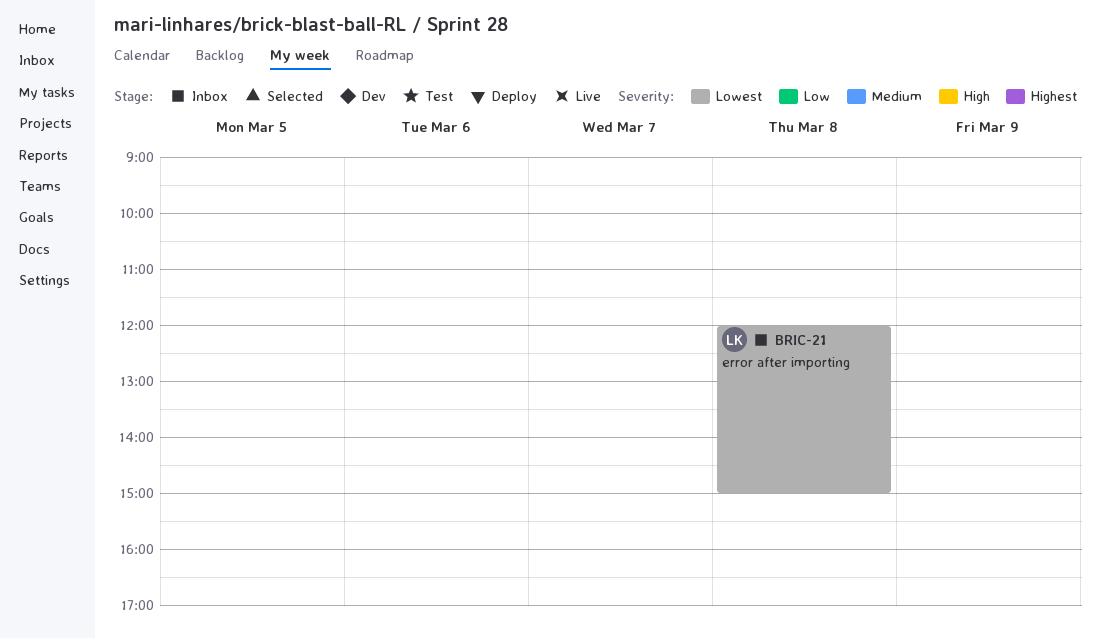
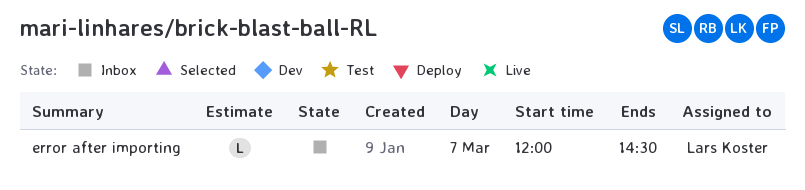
error after importing, day: Mar 8 -> Mar 7
error after importing, ends: 15:00 -> 14:30

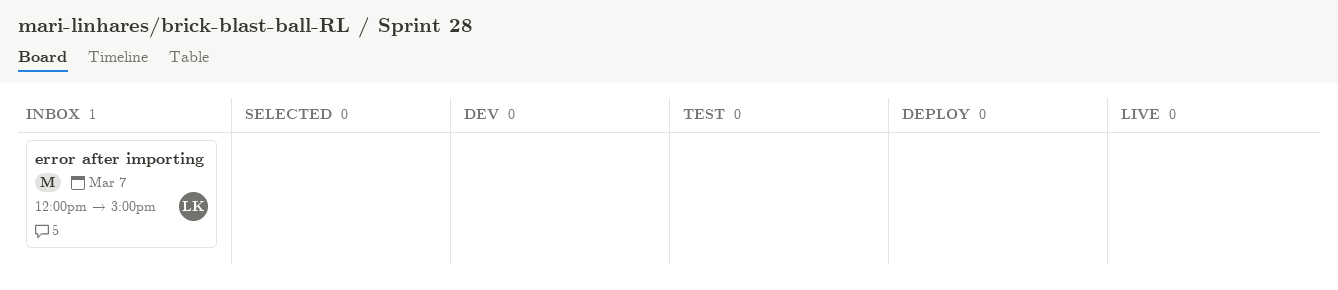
error after importing, estimate: L -> M
error after importing, ends: 14:30 -> 15:00

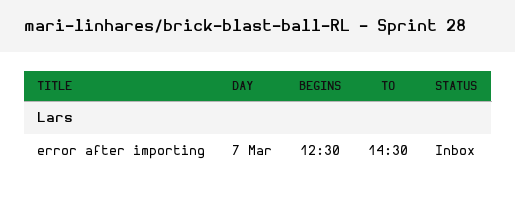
error after importing, begins: 12:00 -> 12:30
error after importing, ends: 15:00 -> 14:30

